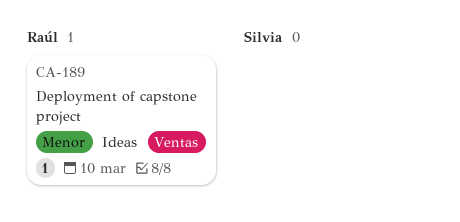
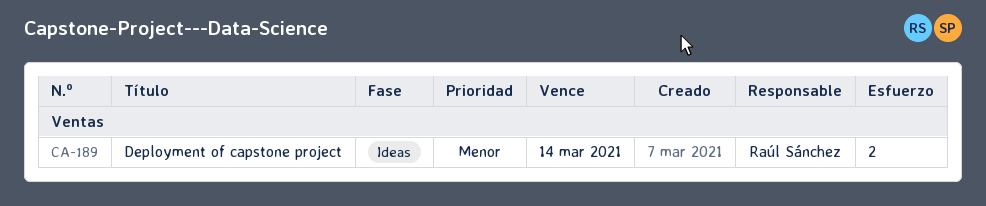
CA-189, estimate: 1 -> 2
CA-189, due: Mar 10 -> Mar 14

